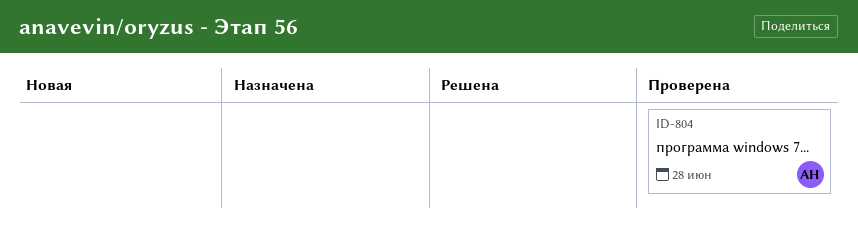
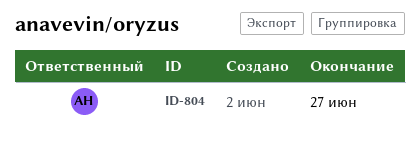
ID-804, due: Jun 28 -> Jun 27

